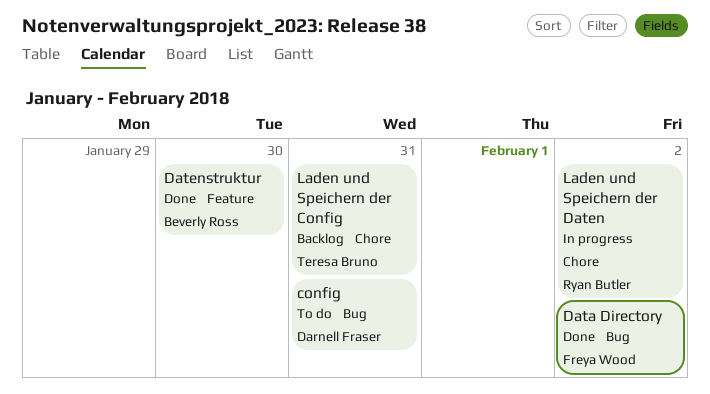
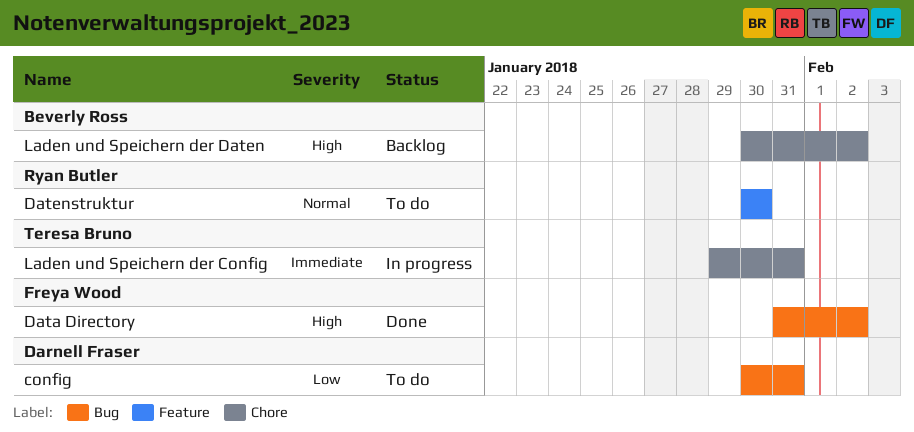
Datenstruktur, status: Done -> To do
Datenstruktur, owner: Beverly Ross -> Ryan Butler
Laden und Speichern der Config, status: Backlog -> In progress
Laden und Speichern der Daten, status: In progress -> Backlog
Laden und Speichern der Daten, owner: Ryan Butler -> Beverly Ross

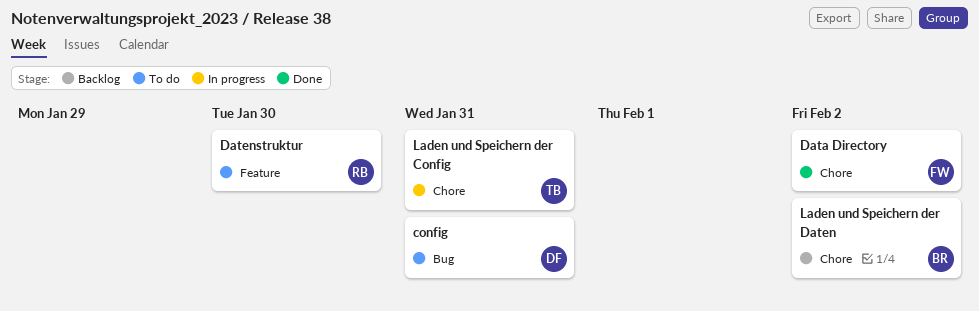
Data Directory, label: Bug -> Chore

